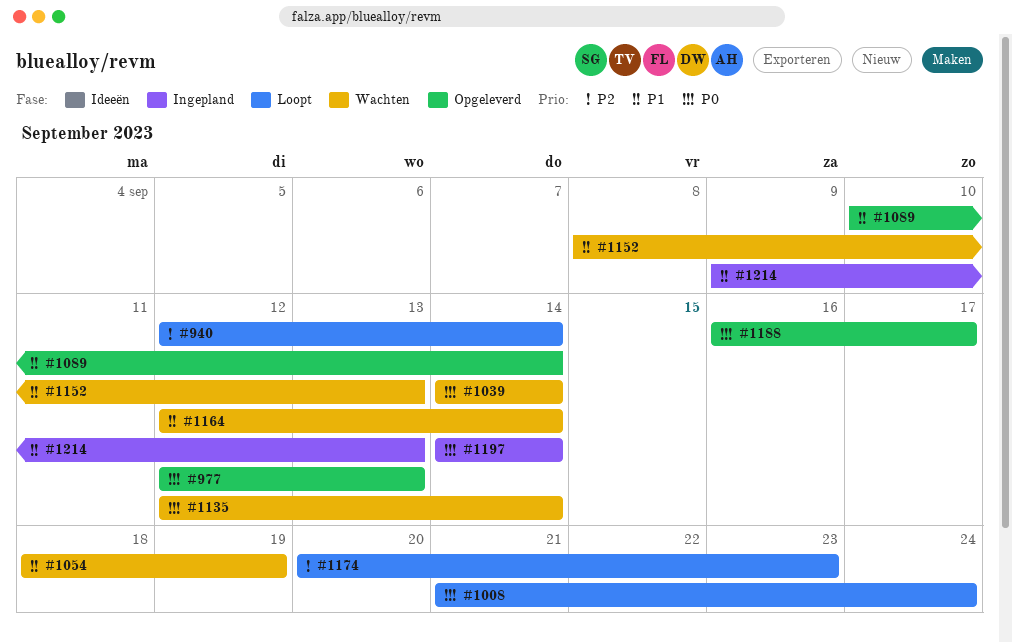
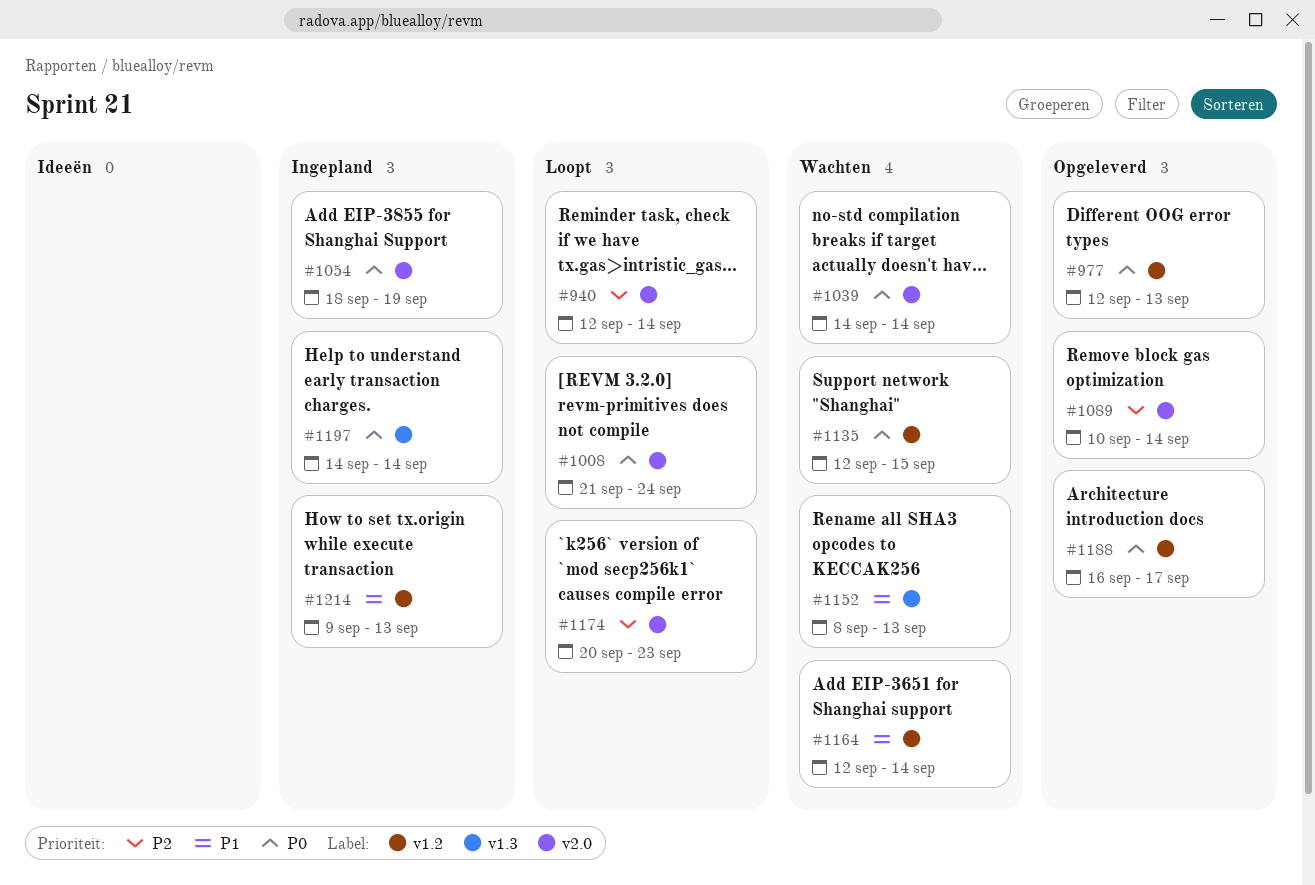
#1054, status: Wachten -> Ingepland
#1054, priority: P1 -> P0
#1089, priority: P1 -> P2
#1135, due: Sep 14 -> Sep 15

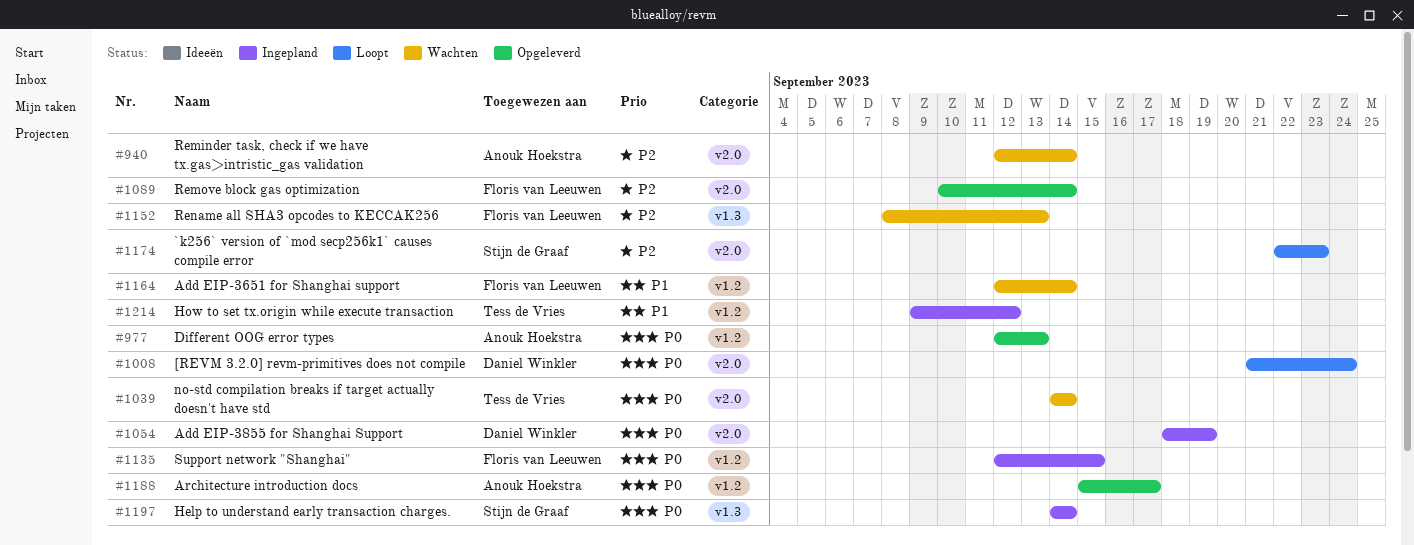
#940, status: Loopt -> Wachten
#1135, status: Wachten -> Ingepland
#1152, priority: P1 -> P2
#1174, start: Sep 20 -> Sep 22
#1188, start: Sep 16 -> Sep 15
#1214, due: Sep 13 -> Sep 12

